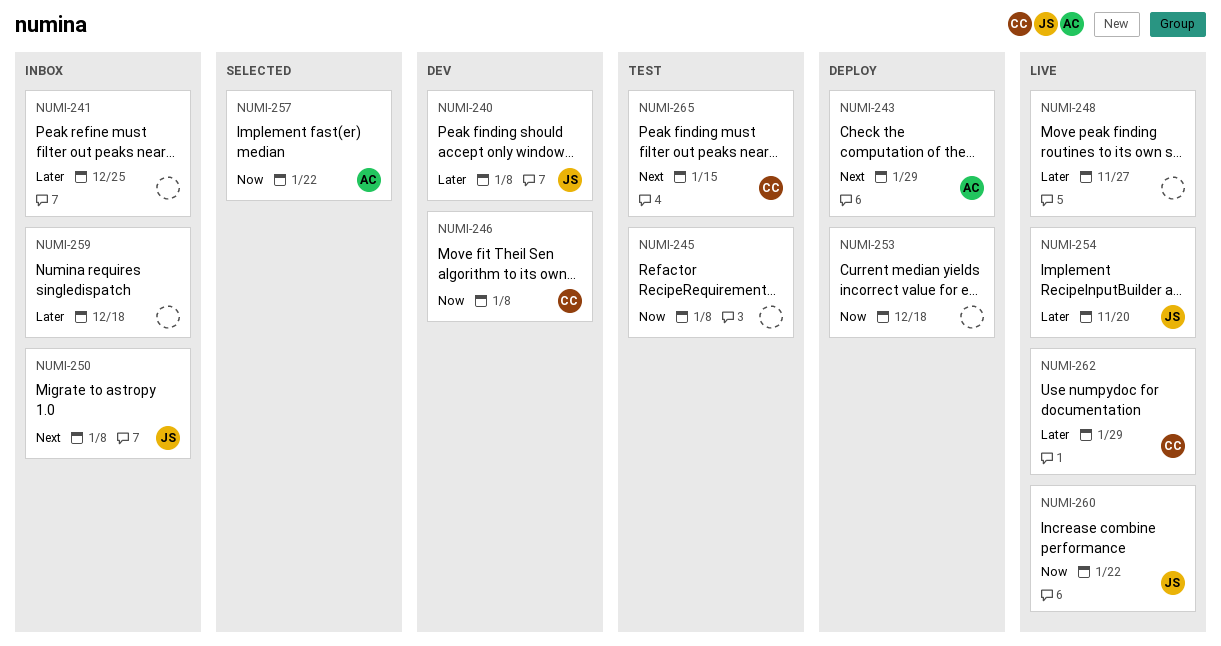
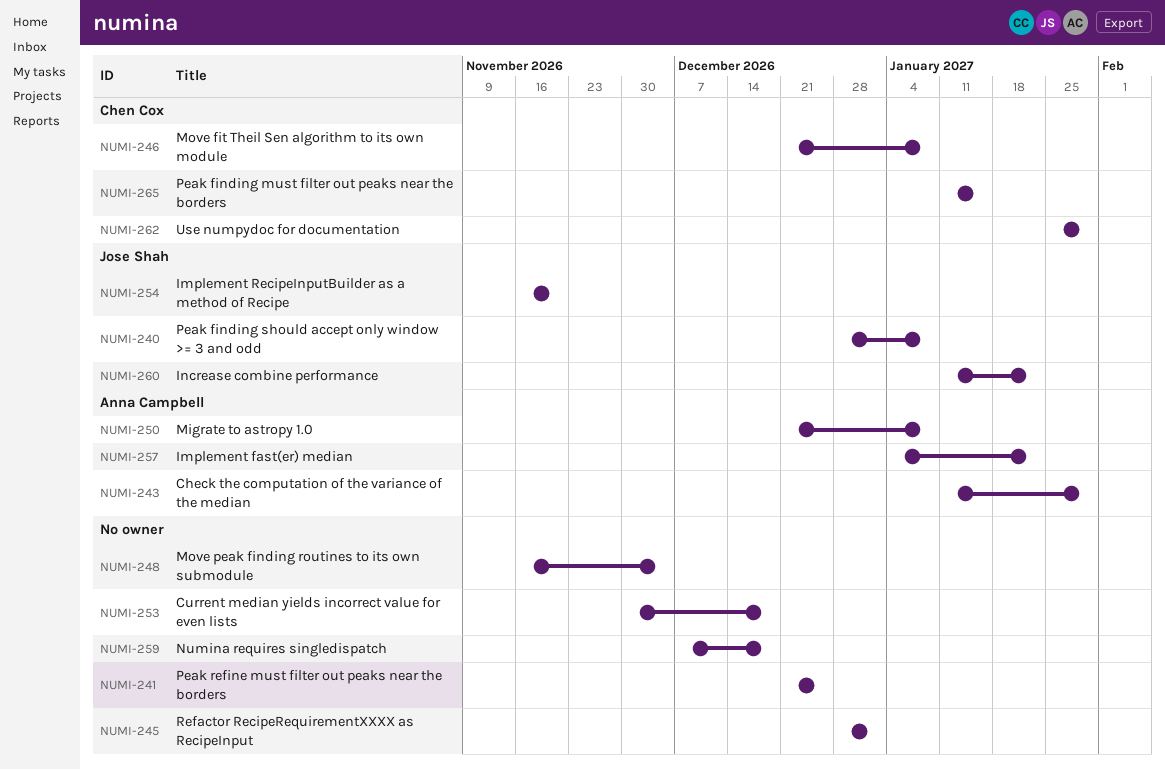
NUMI-245, due: Jan 8 -> Jan 1
NUMI-248, due: Nov 27 -> Dec 4
NUMI-250, owner: Jose Shah -> Anna Campbell

